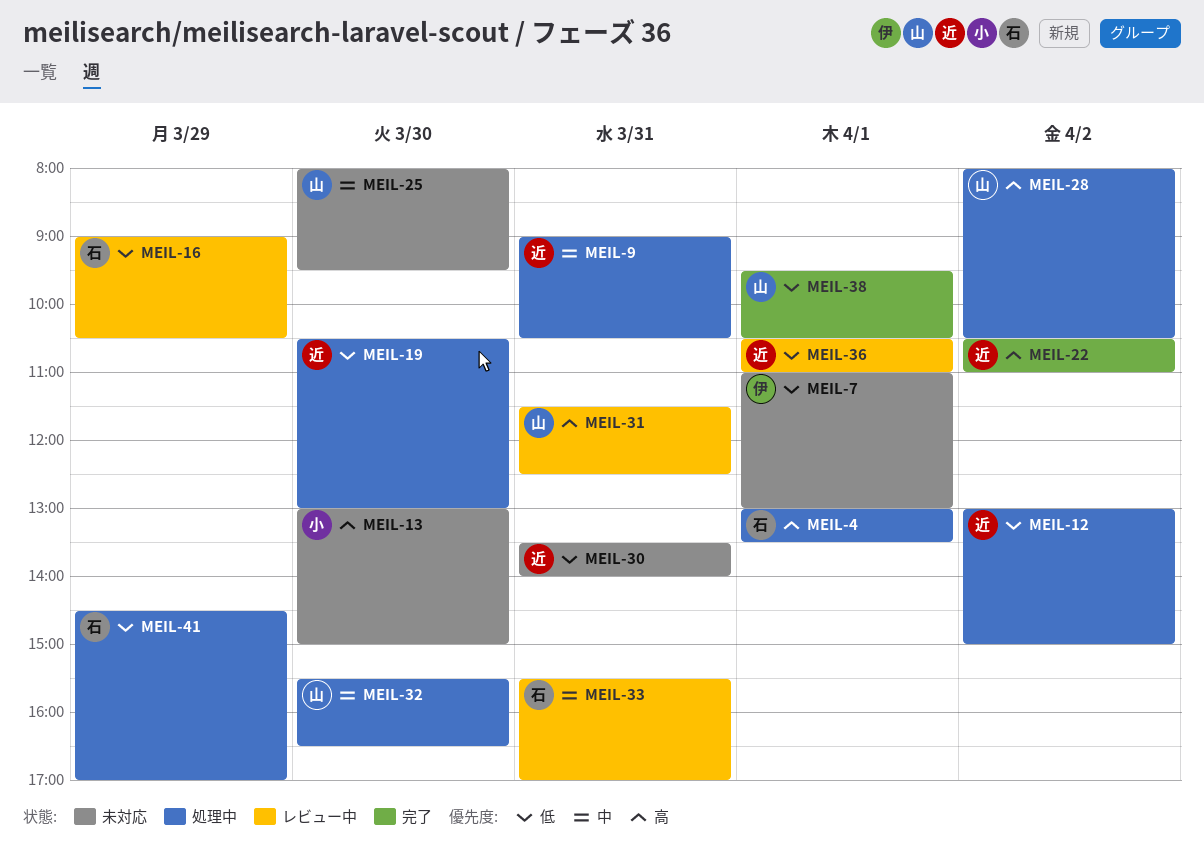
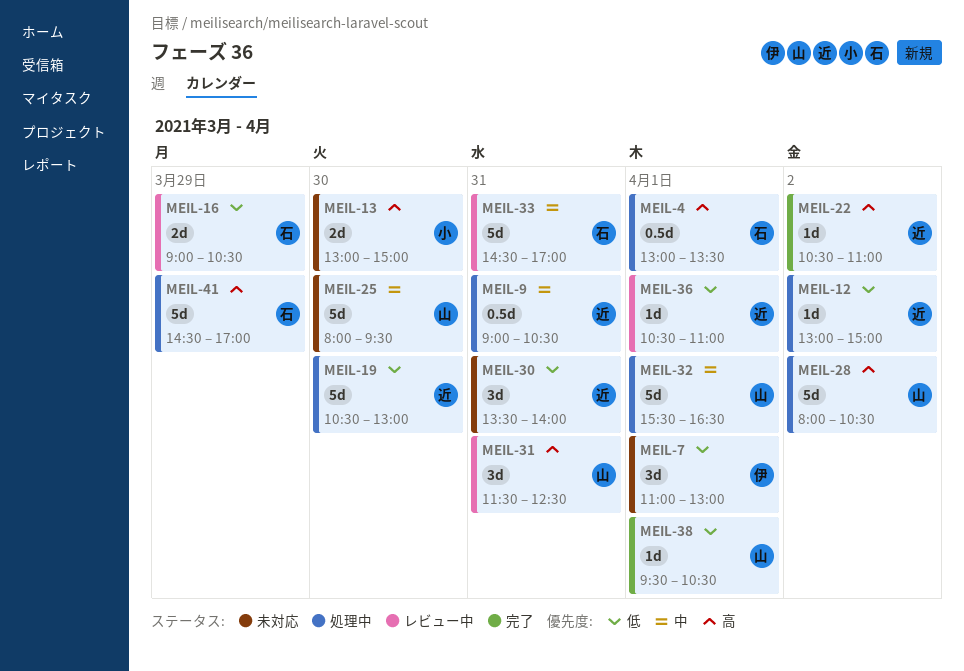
MEIL-32, day: Mar 30 -> Apr 1
MEIL-33, begins: 15:30 -> 14:30
MEIL-41, priority: 低 -> 高

